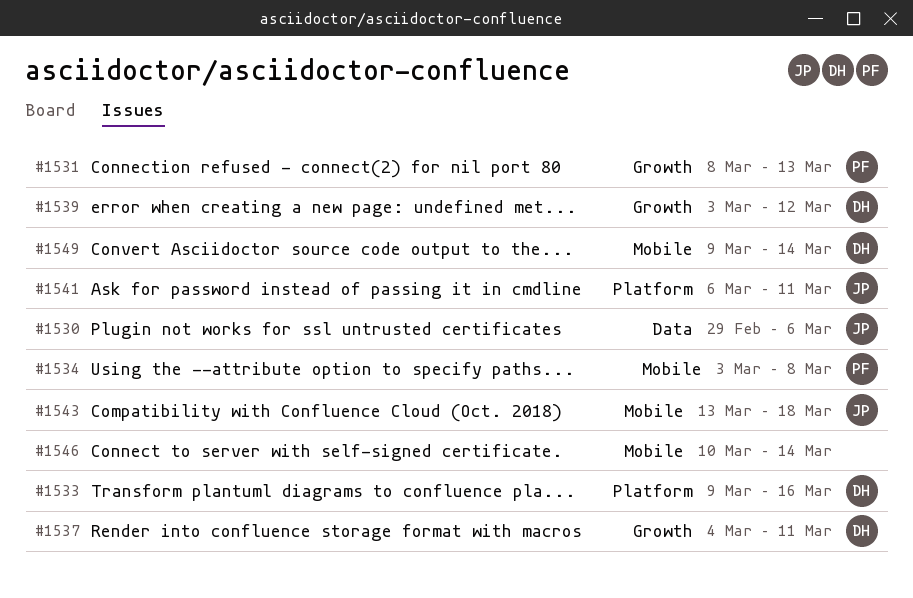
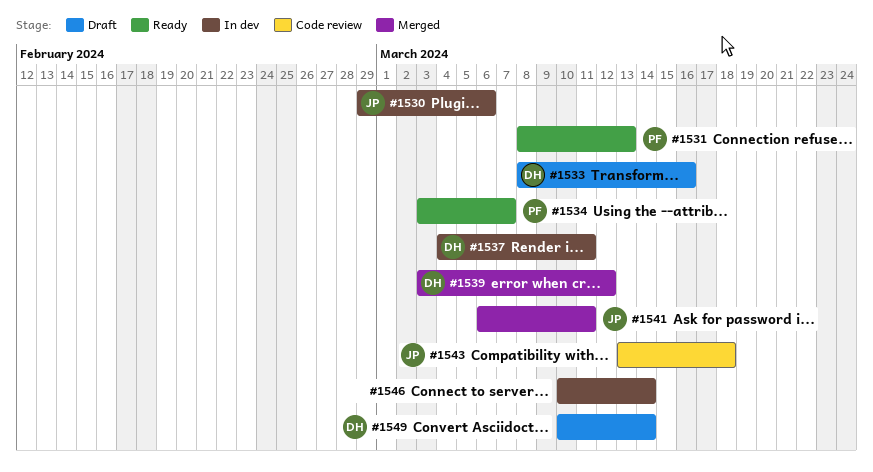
#1533, start: Mar 9 -> Mar 8
#1534, due: Mar 8 -> Mar 7
#1549, start: Mar 9 -> Mar 10

